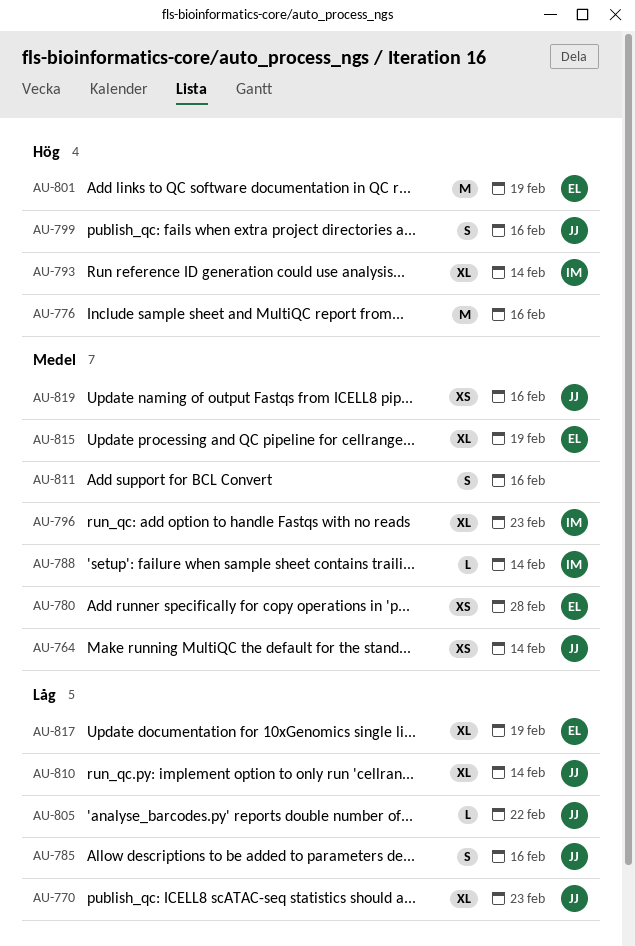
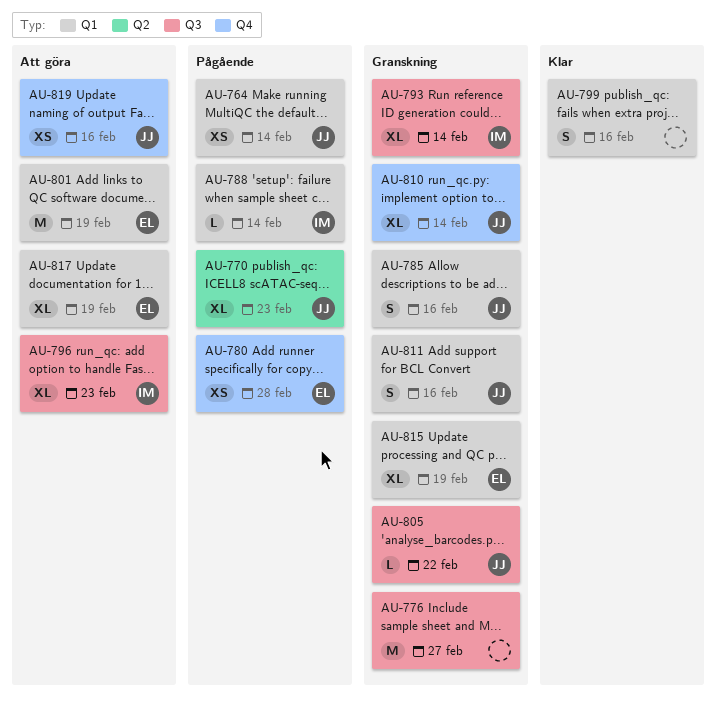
AU-776, due: Feb 16 -> Feb 27
AU-799, owner: JJ -> none
AU-811, owner: none -> JJ

